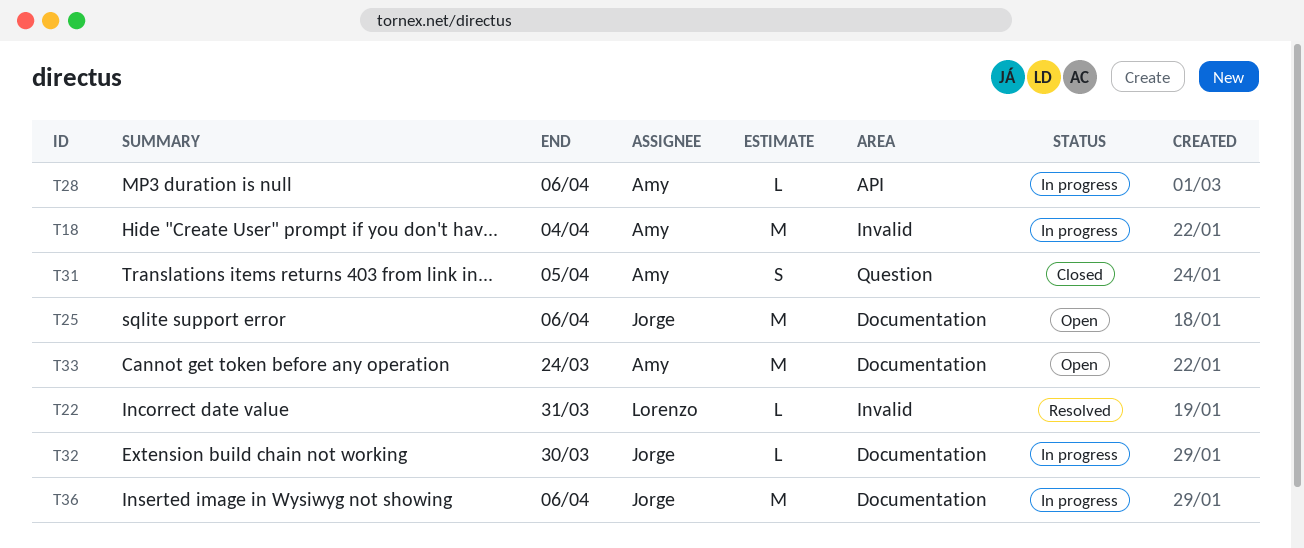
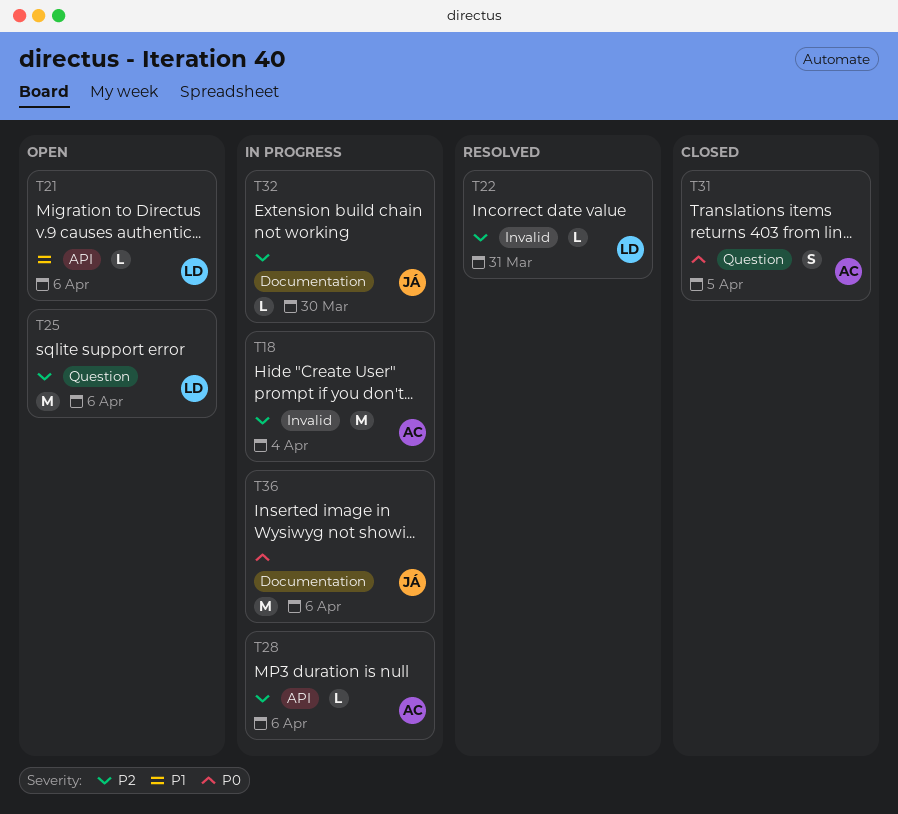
T21: none -> present
T25, owner: Jorge -> Lorenzo
T25, label: Documentation -> Question
T33: present -> none

